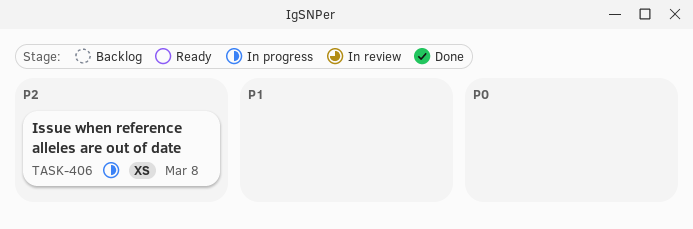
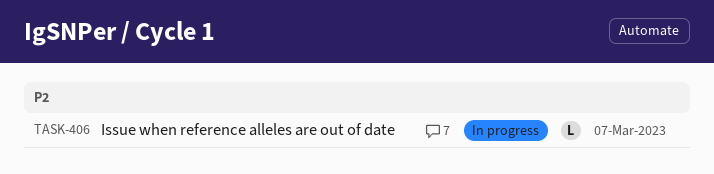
TASK-406, estimate: XS -> L
TASK-406, due: Mar 8 -> Mar 7

